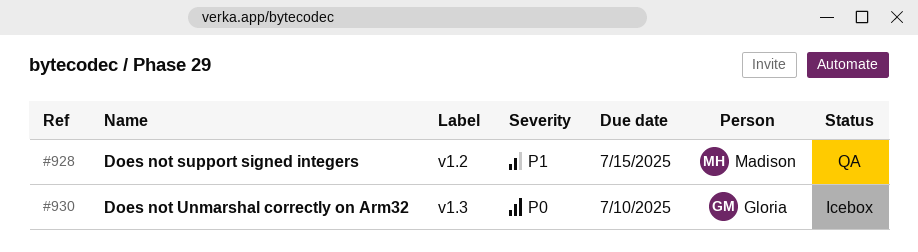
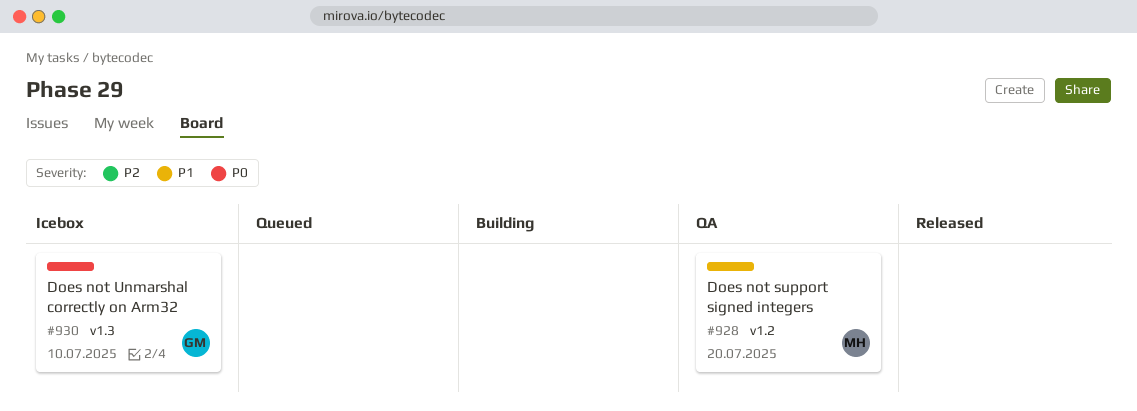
#928, due: Jul 15 -> Jul 20

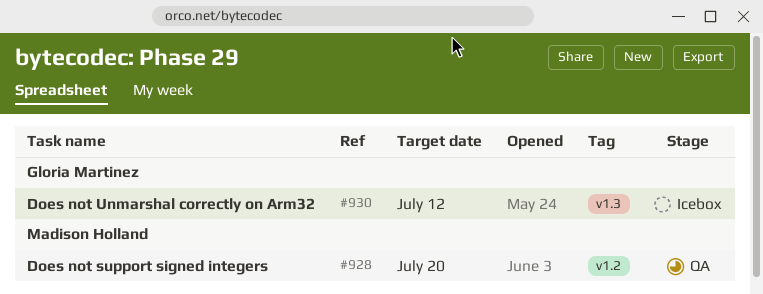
#930, due: Jul 10 -> Jul 12

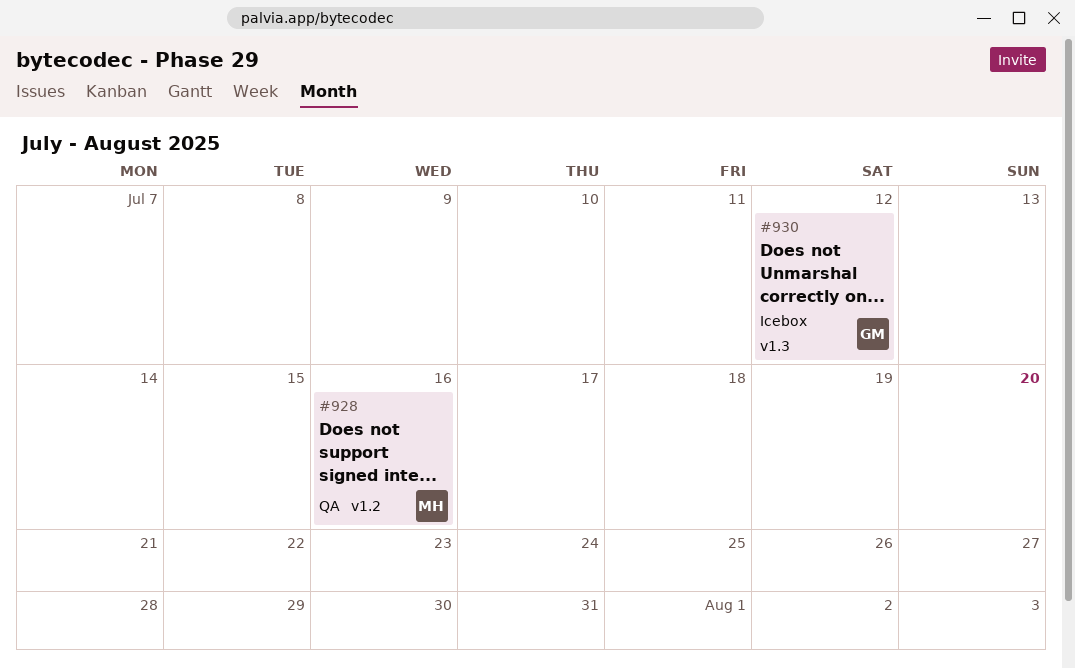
#928, due: Jul 20 -> Jul 16

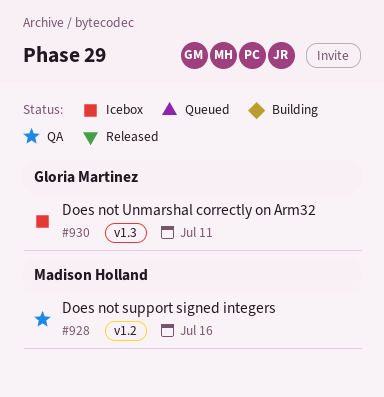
#930, due: Jul 12 -> Jul 11

